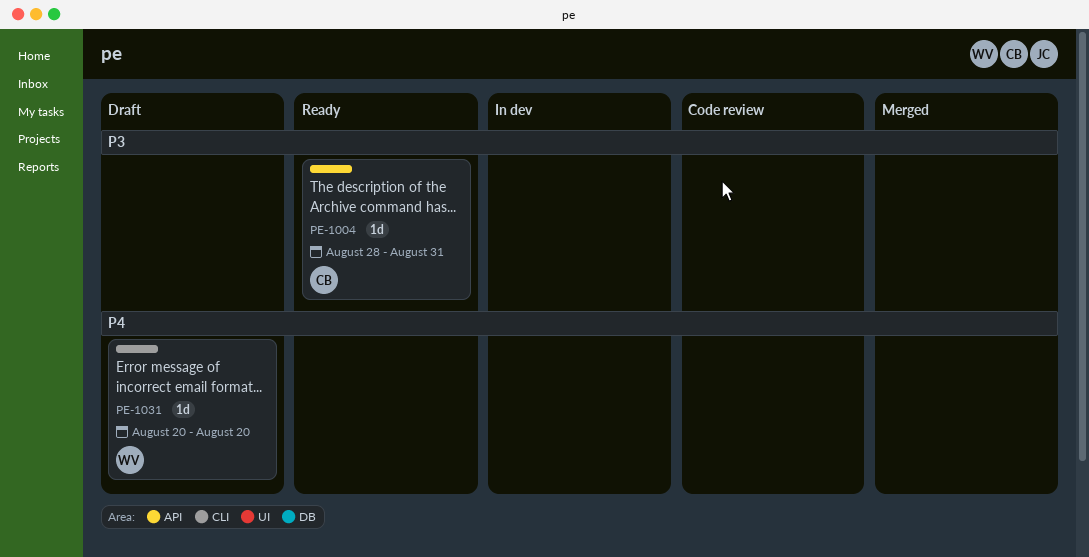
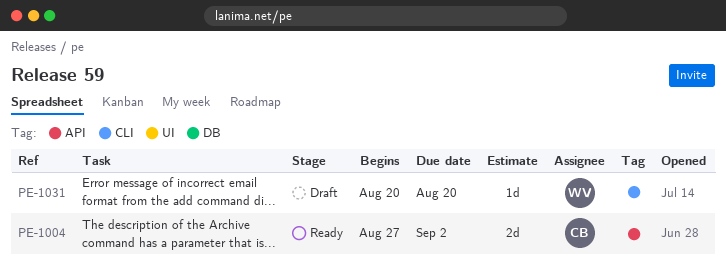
PE-1004, estimate: 1d -> 2d
PE-1004, start: Aug 28 -> Aug 27
PE-1004, due: Aug 31 -> Sep 2

